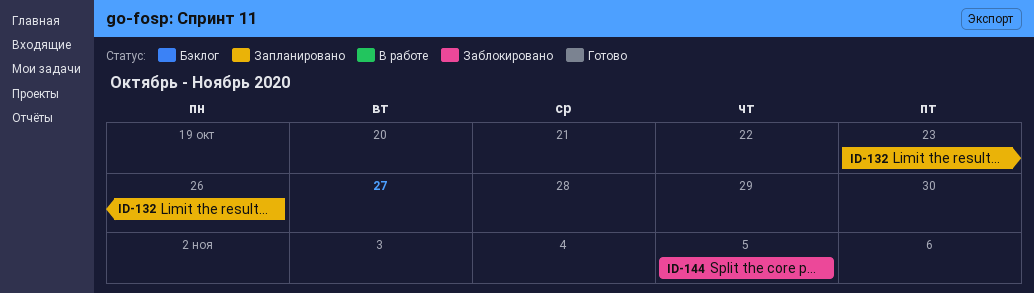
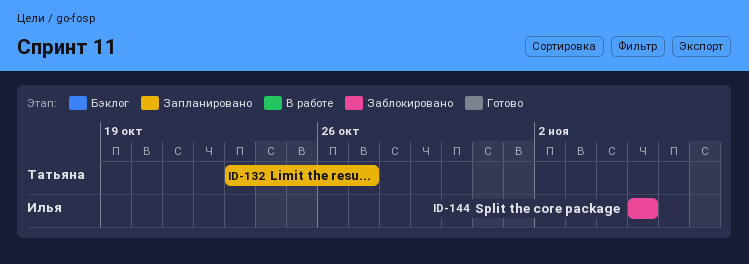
ID-132, due: Oct 26 -> Oct 27

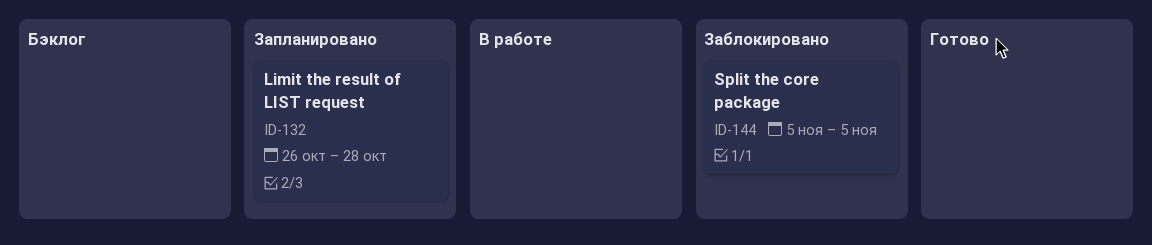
ID-132, start: Oct 23 -> Oct 26
ID-132, due: Oct 27 -> Oct 28

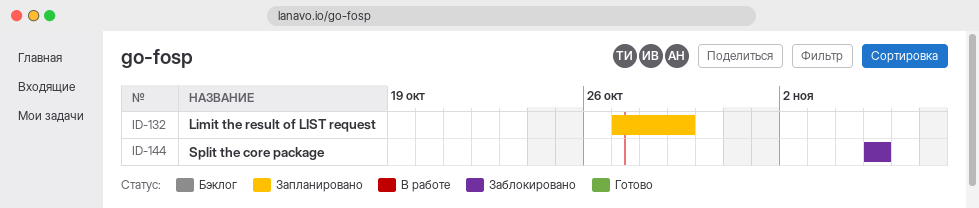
ID-132, start: Oct 26 -> Oct 27
ID-132, due: Oct 28 -> Oct 29

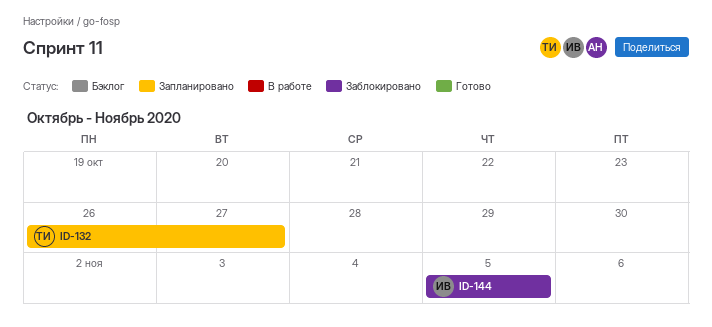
ID-132, start: Oct 27 -> Oct 26
ID-132, due: Oct 29 -> Oct 27

